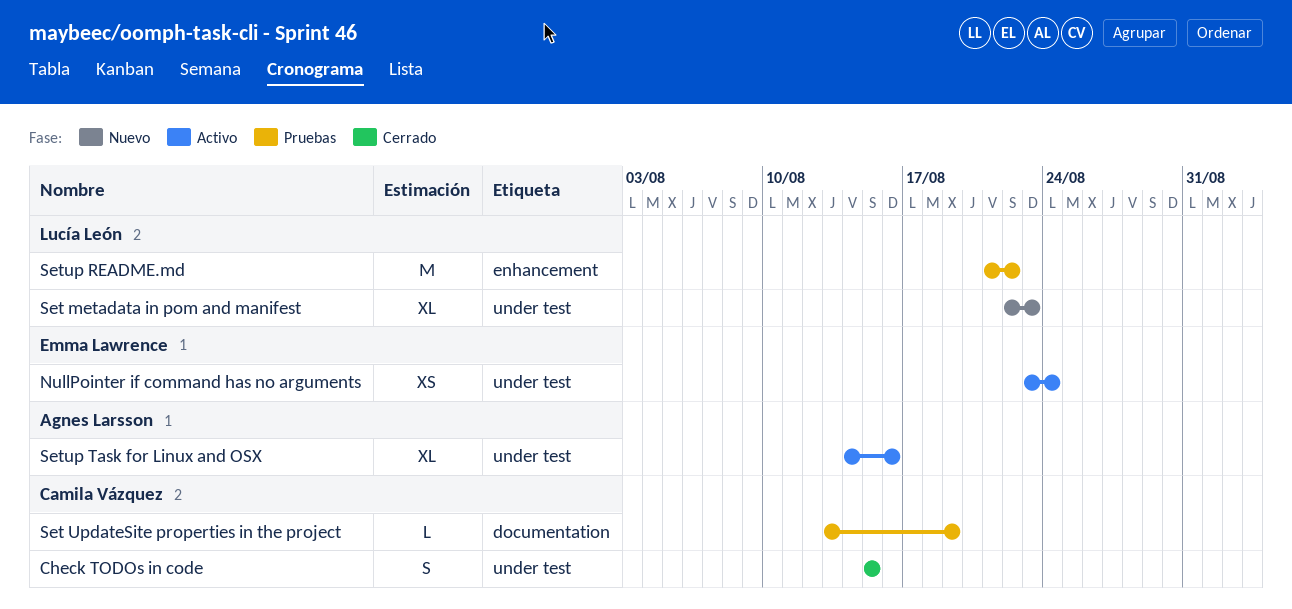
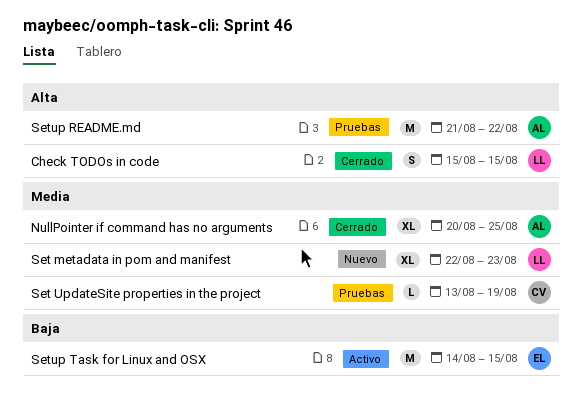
Check TODOs in code, owner: Camila Vázquez -> Lucía León
NullPointer if command has no arguments, status: Activo -> Cerrado
NullPointer if command has no arguments, owner: Emma Lawrence -> Agnes Larsson
NullPointer if command has no arguments, estimate: XS -> XL
NullPointer if command has no arguments, start: Aug 23 -> Aug 20
NullPointer if command has no arguments, due: Aug 24 -> Aug 25
Setup README.md, owner: Lucía León -> Agnes Larsson
Setup Task for Linux and OSX, owner: Agnes Larsson -> Emma Lawrence
Setup Task for Linux and OSX, estimate: XL -> M
Setup Task for Linux and OSX, due: Aug 16 -> Aug 15

